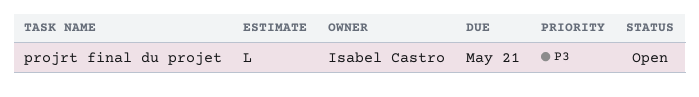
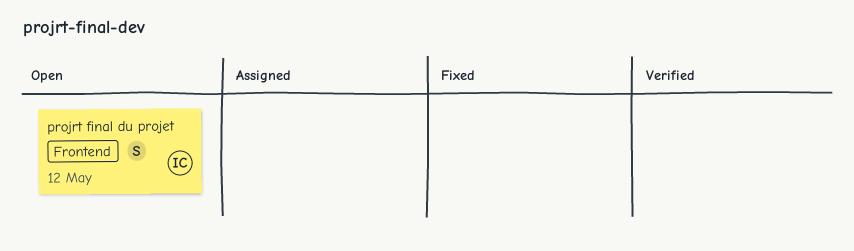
projrt final du projet, estimate: L -> S
projrt final du projet, due: May 21 -> May 12

